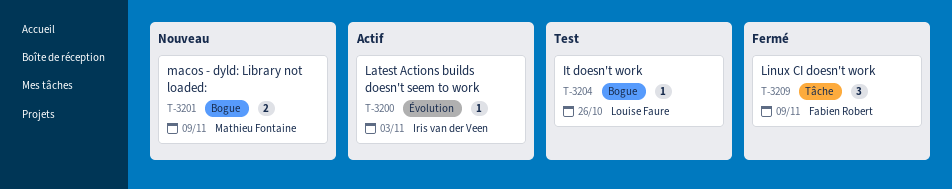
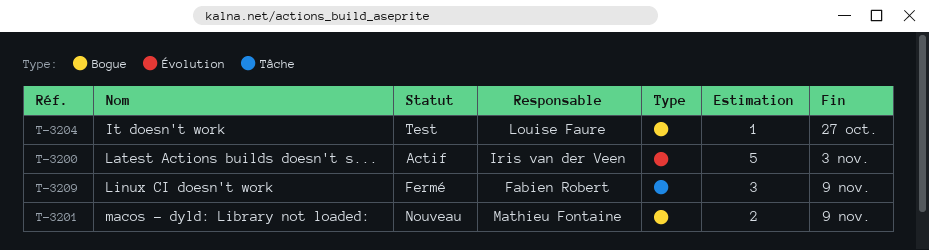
T-3200, estimate: 1 -> 5
T-3204, due: Oct 26 -> Oct 27

